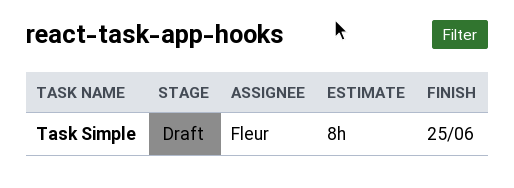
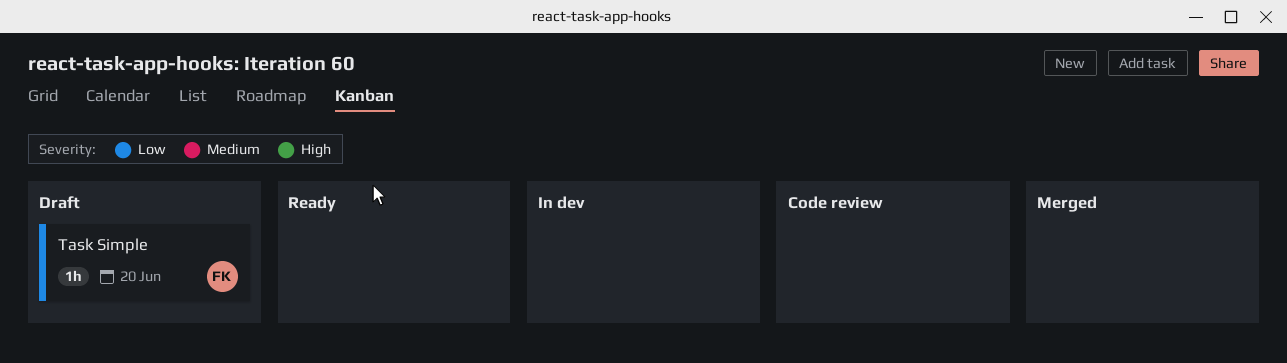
Task Simple, estimate: 8h -> 1h
Task Simple, due: Jun 25 -> Jun 20

